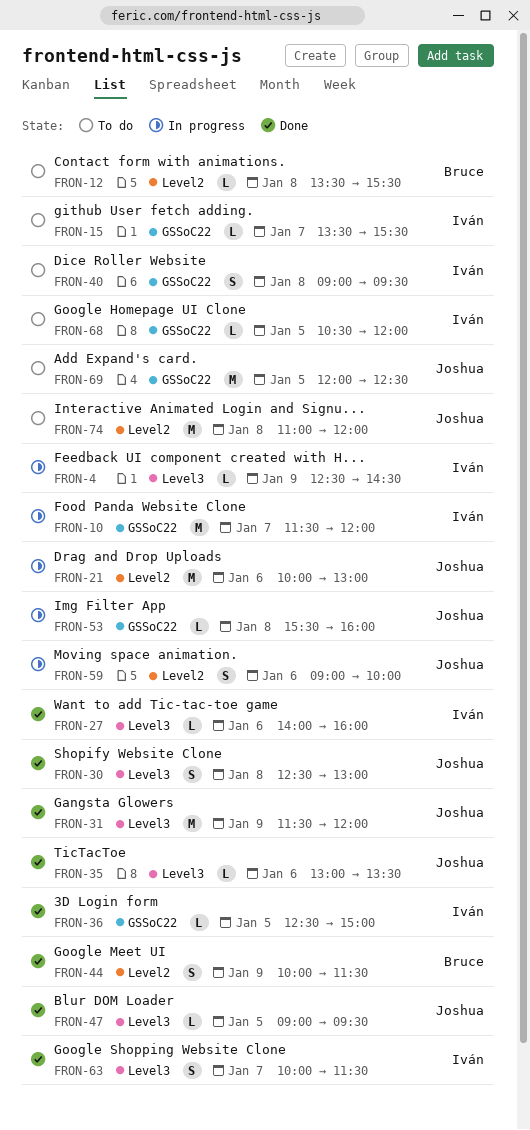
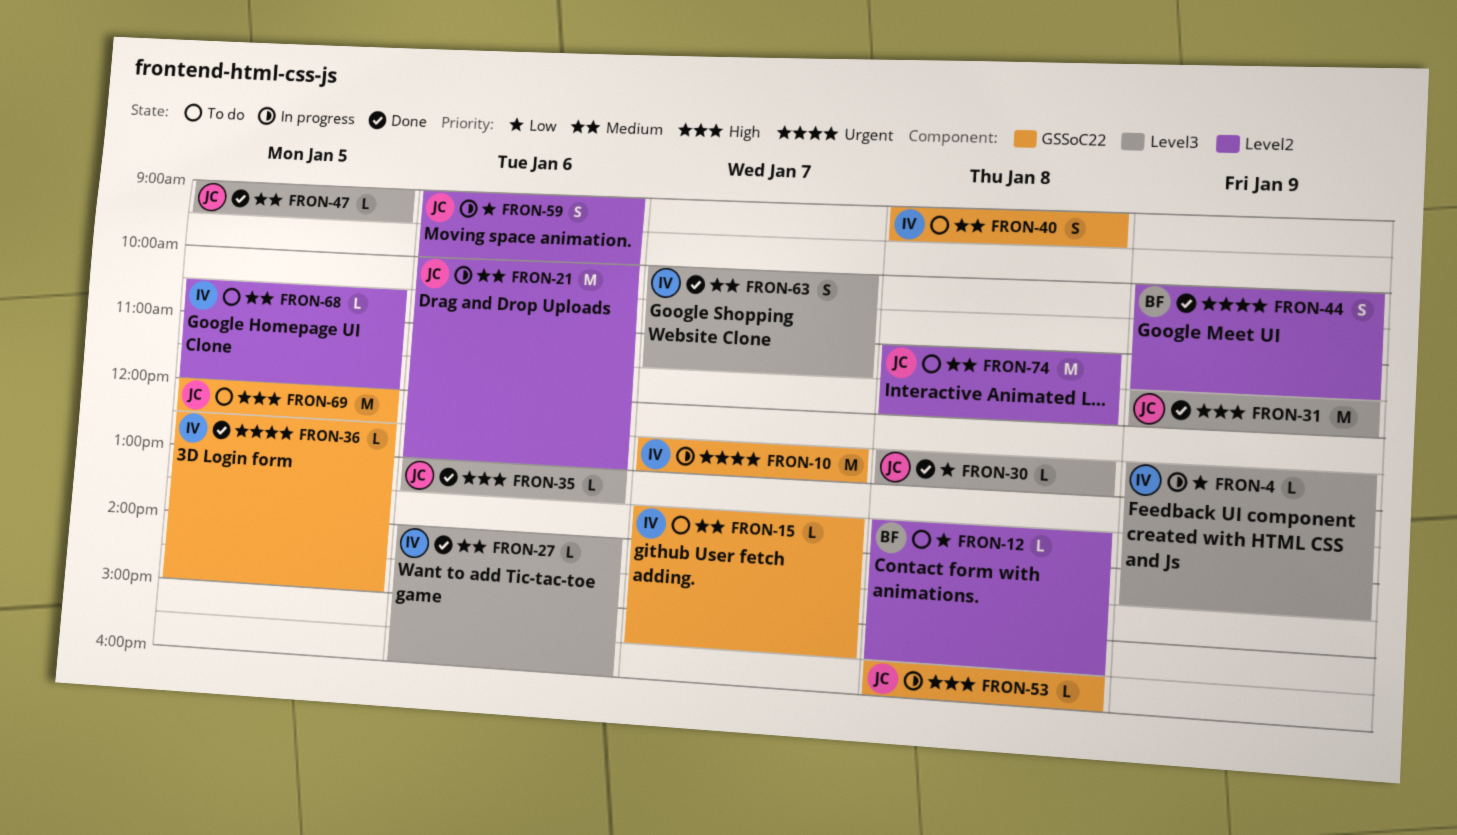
FRON-10, begins: 11:30 -> 12:30
FRON-10, ends: 12:00 -> 13:00
FRON-30, estimate: S -> L
FRON-68, label: GSSoC22 -> Level2

